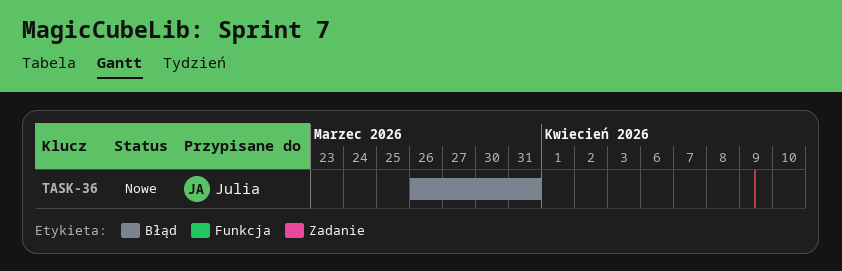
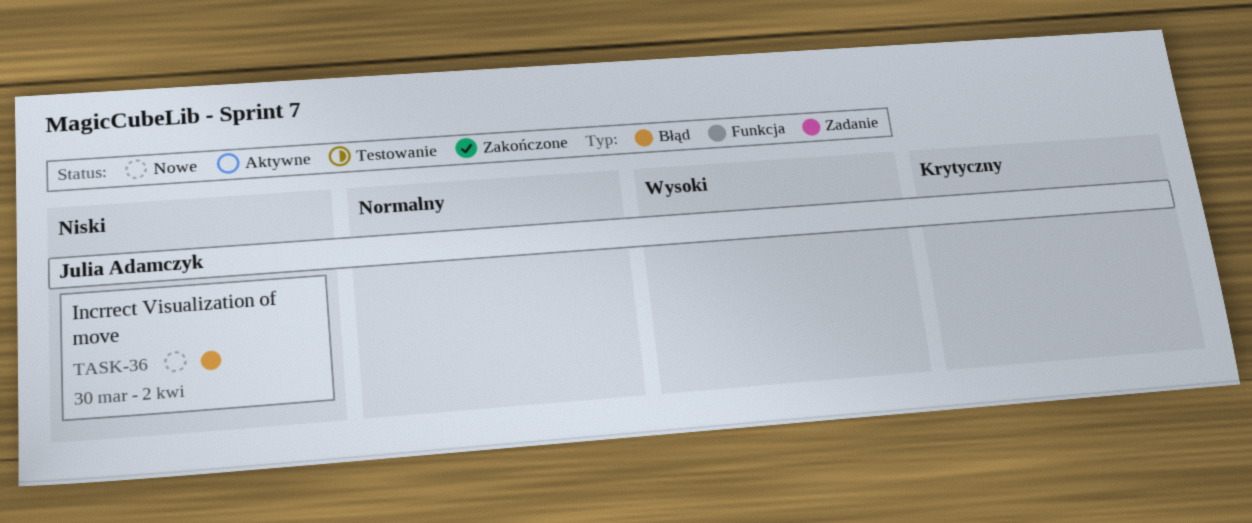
TASK-36, start: Mar 26 -> Mar 30
TASK-36, due: Mar 31 -> Apr 2

